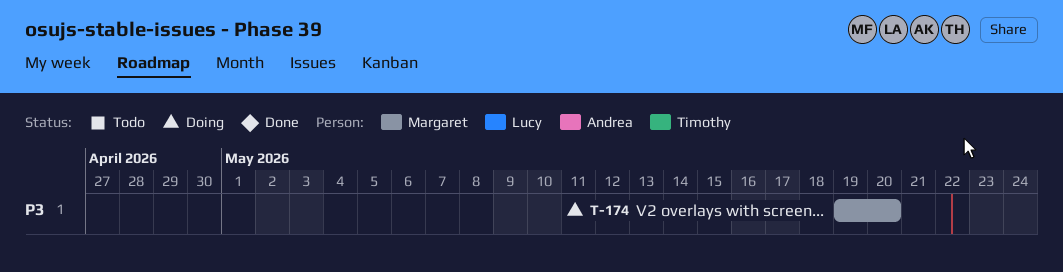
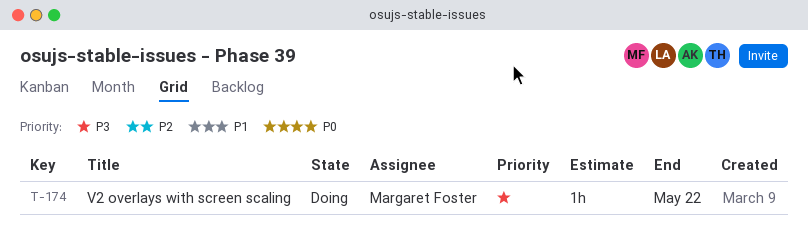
T-174, due: May 20 -> May 22

